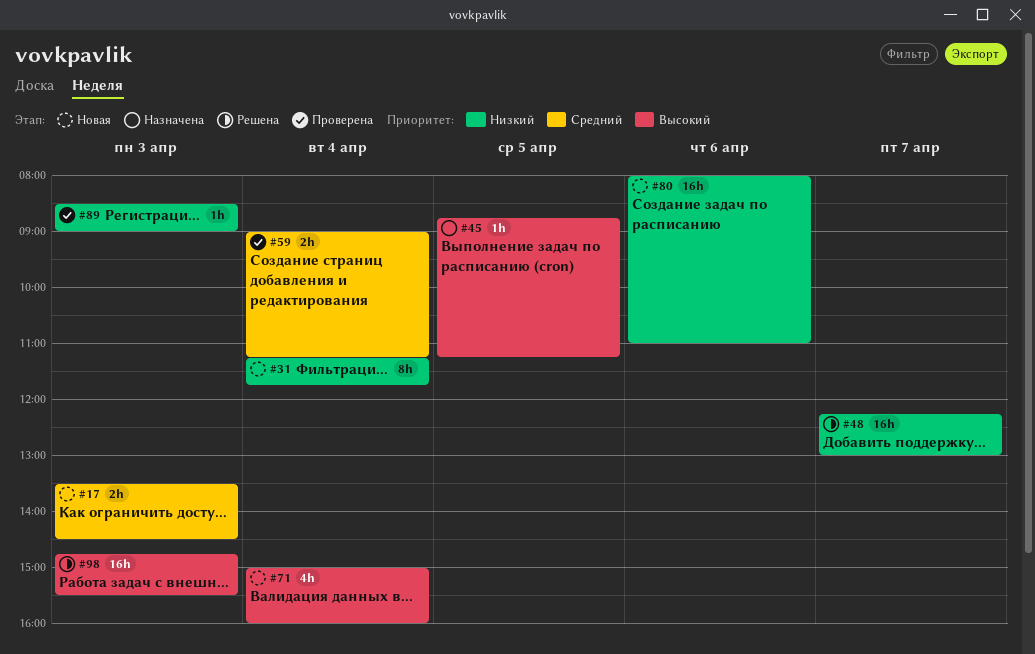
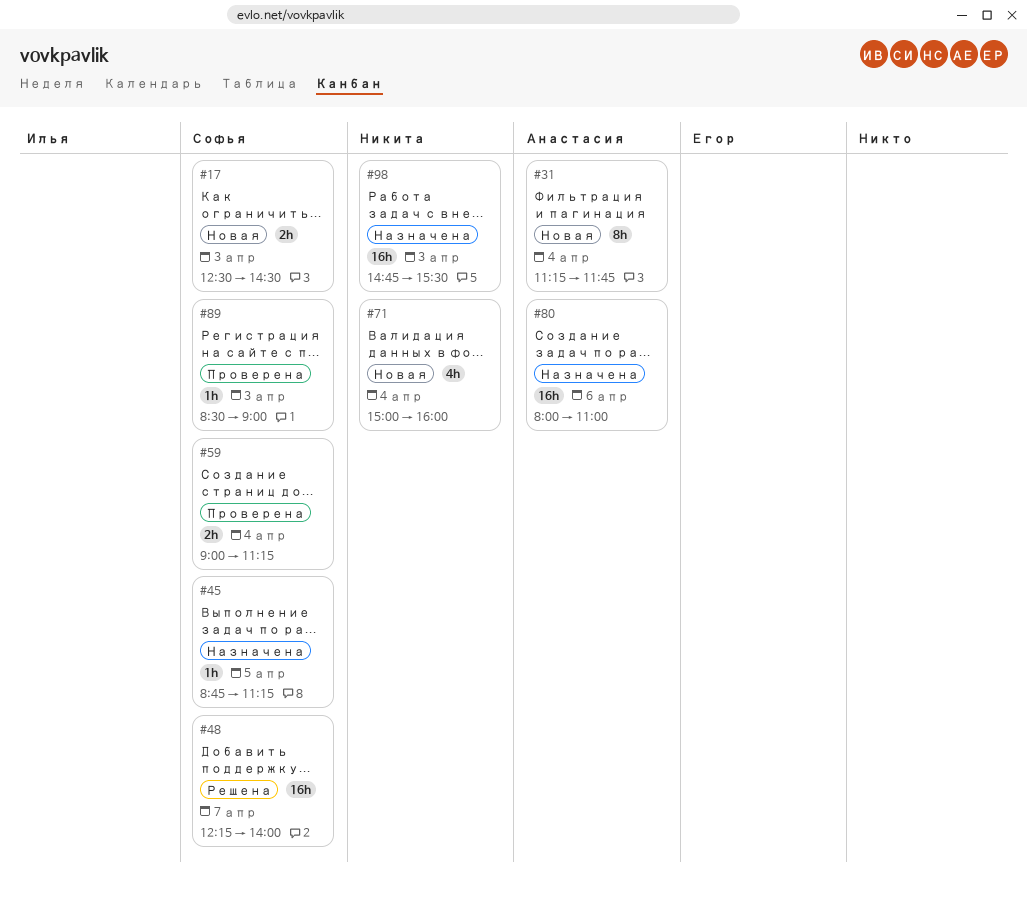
#17, begins: 13:30 -> 12:30
#48, ends: 13:00 -> 14:00
#80, status: Новая -> Назначена
#98, status: Решена -> Назначена

